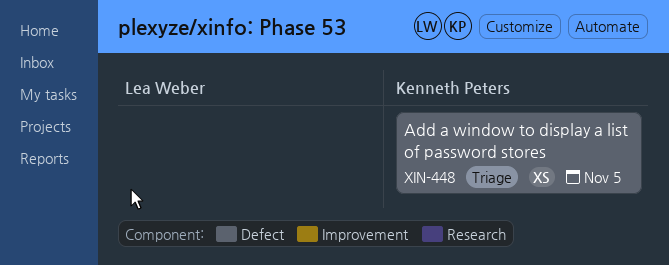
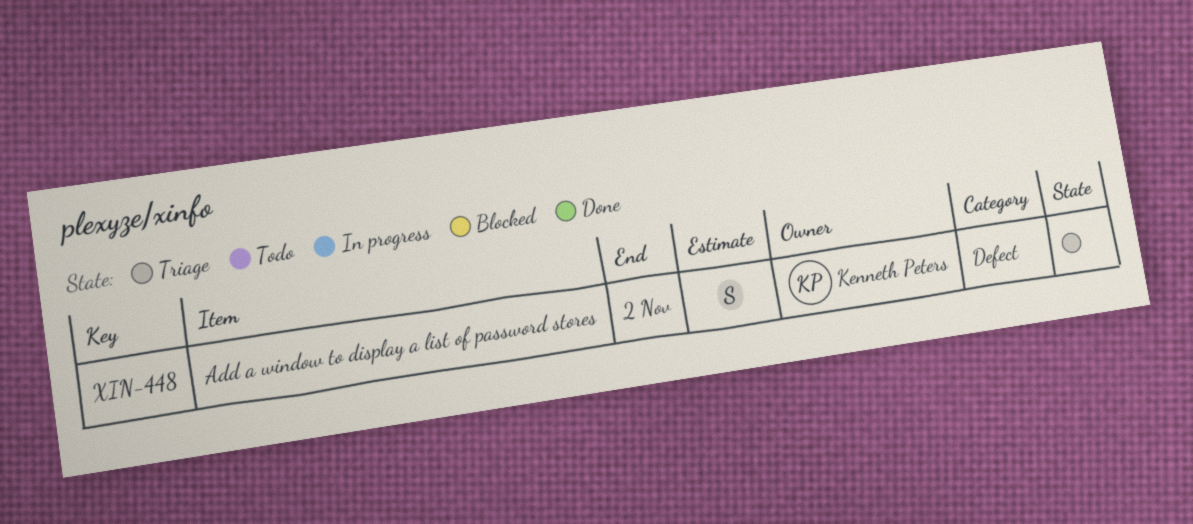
XIN-448, estimate: XS -> S
XIN-448, due: Nov 5 -> Nov 2

